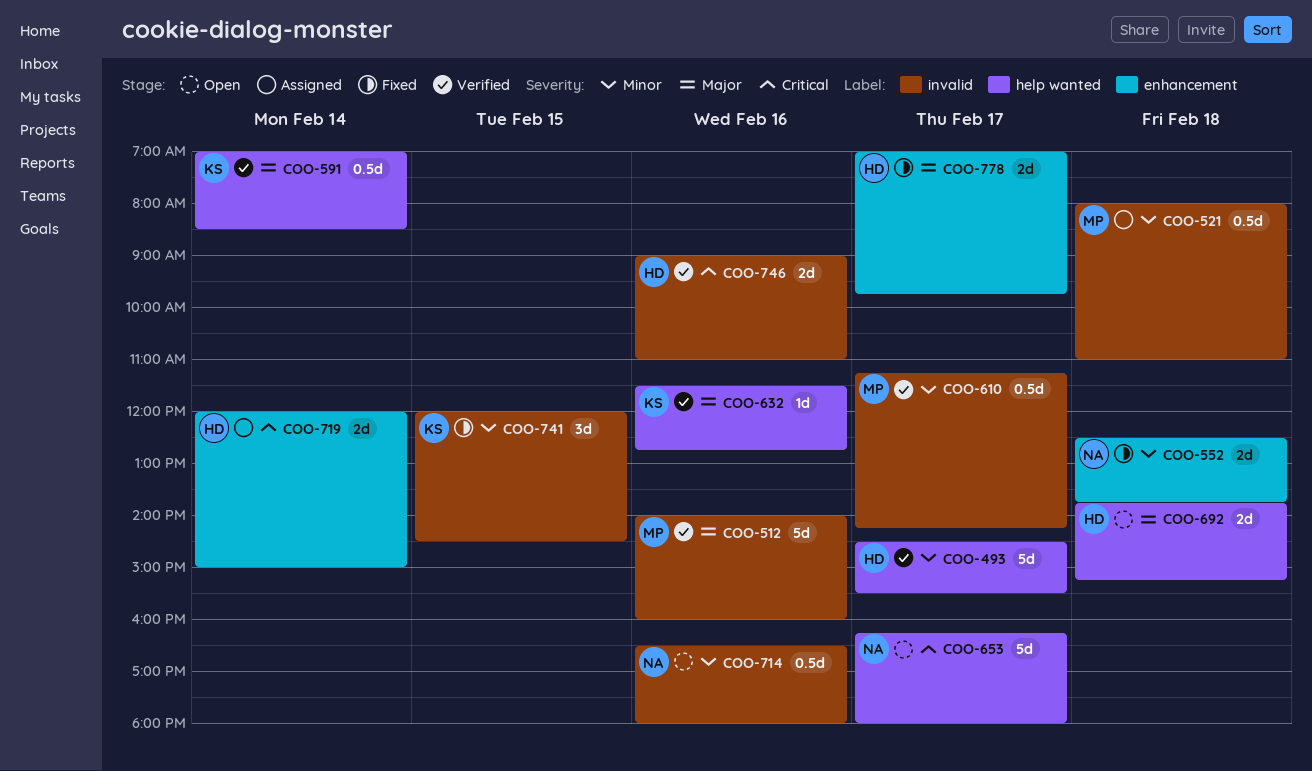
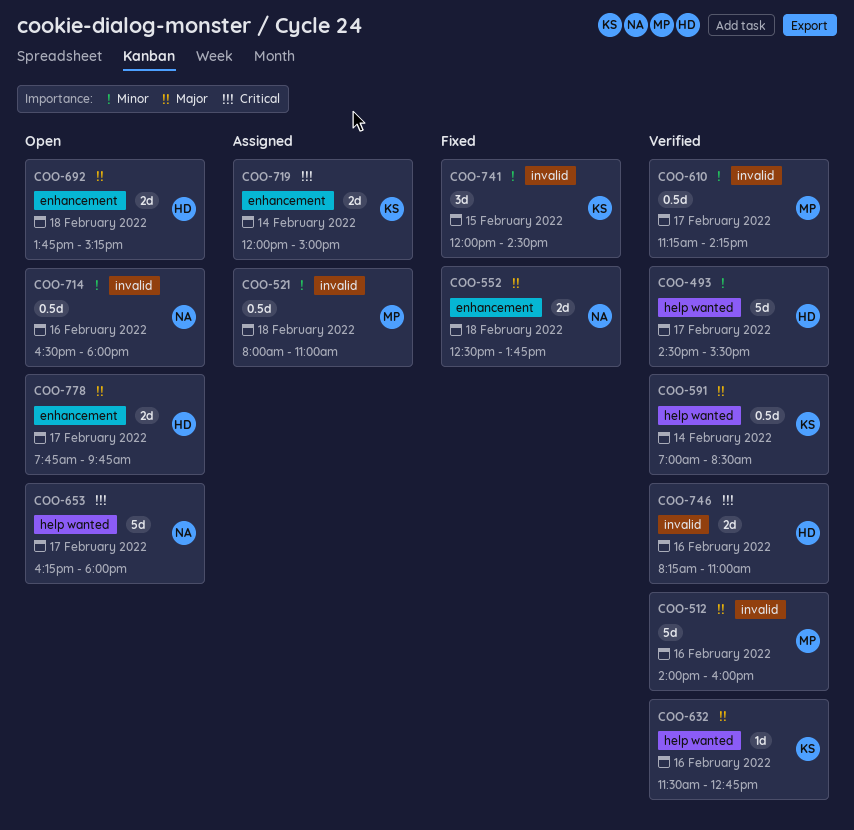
COO-552, priority: Minor -> Major
COO-692, label: help wanted -> enhancement
COO-719, owner: HD -> KS
COO-746, begins: 09:00 -> 08:15
COO-778, status: Fixed -> Open
COO-778, begins: 07:00 -> 07:45

